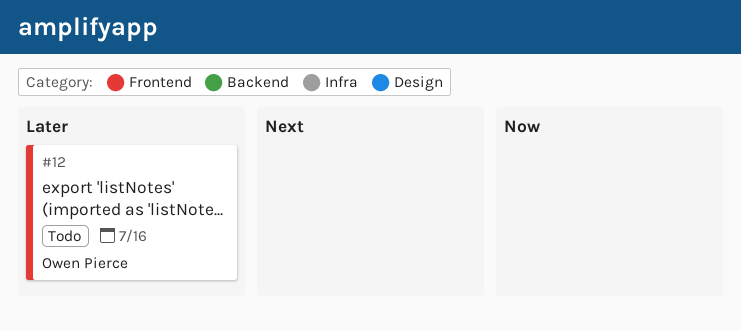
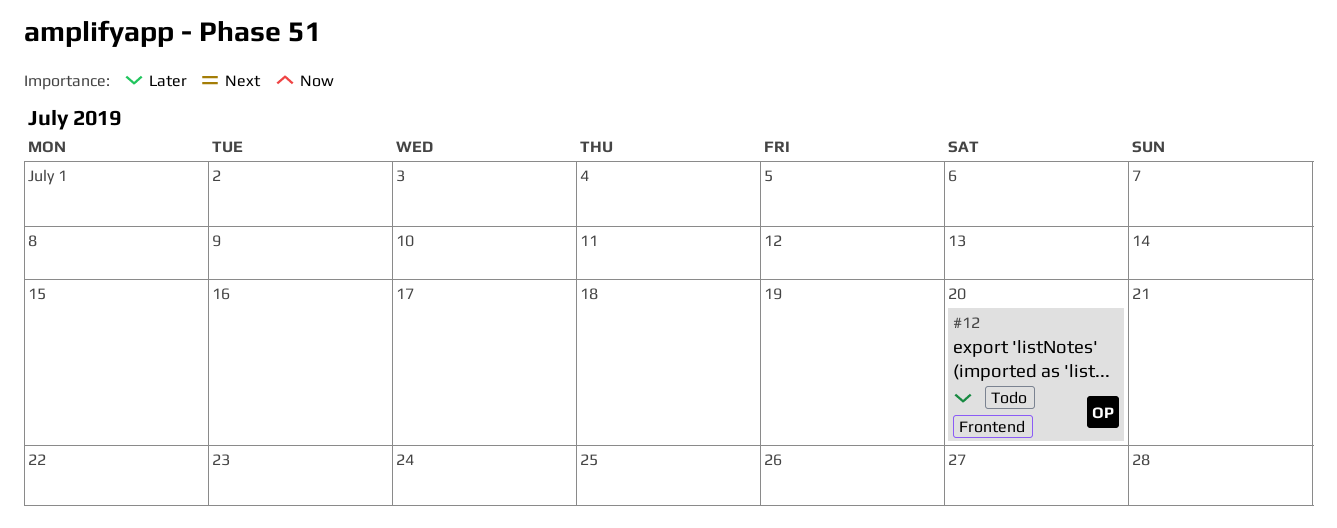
#12, due: Jul 16 -> Jul 20

